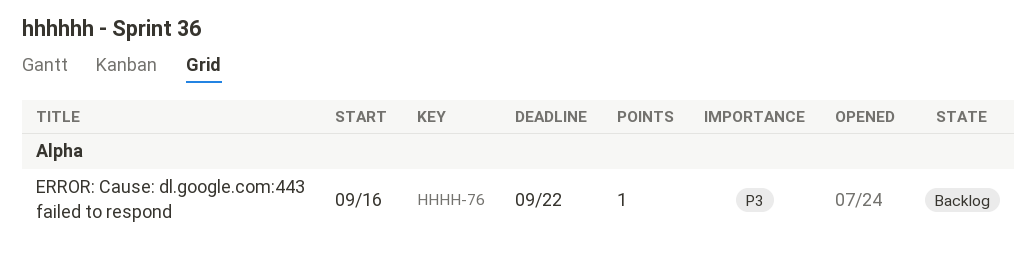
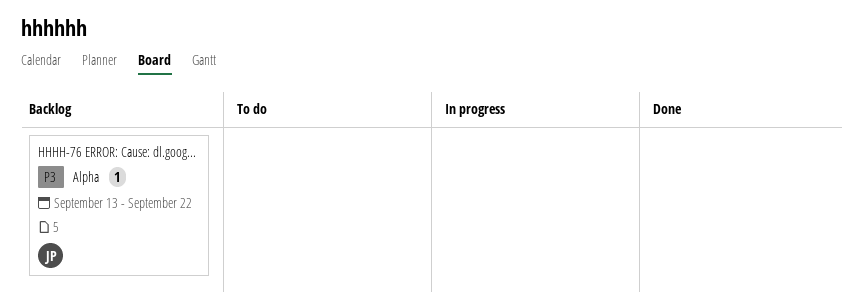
HHHH-76, start: Sep 16 -> Sep 13

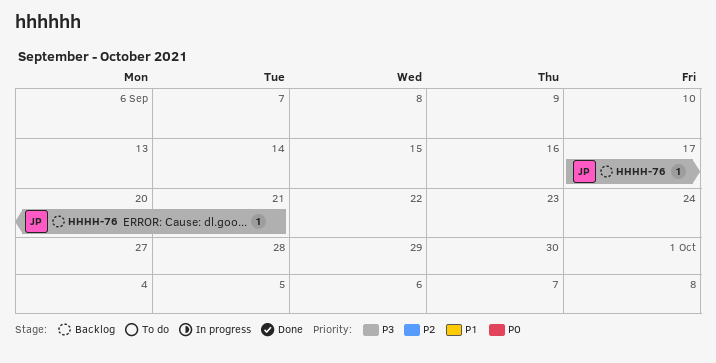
HHHH-76, start: Sep 13 -> Sep 17
HHHH-76, due: Sep 22 -> Sep 21

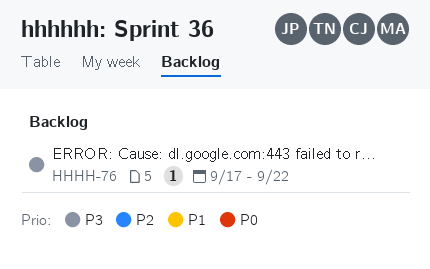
HHHH-76, due: Sep 21 -> Sep 22

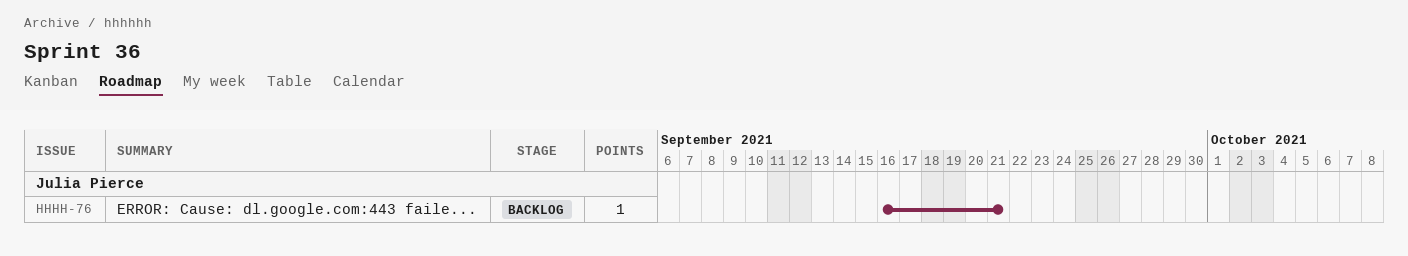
HHHH-76, start: Sep 17 -> Sep 16
HHHH-76, due: Sep 22 -> Sep 21

